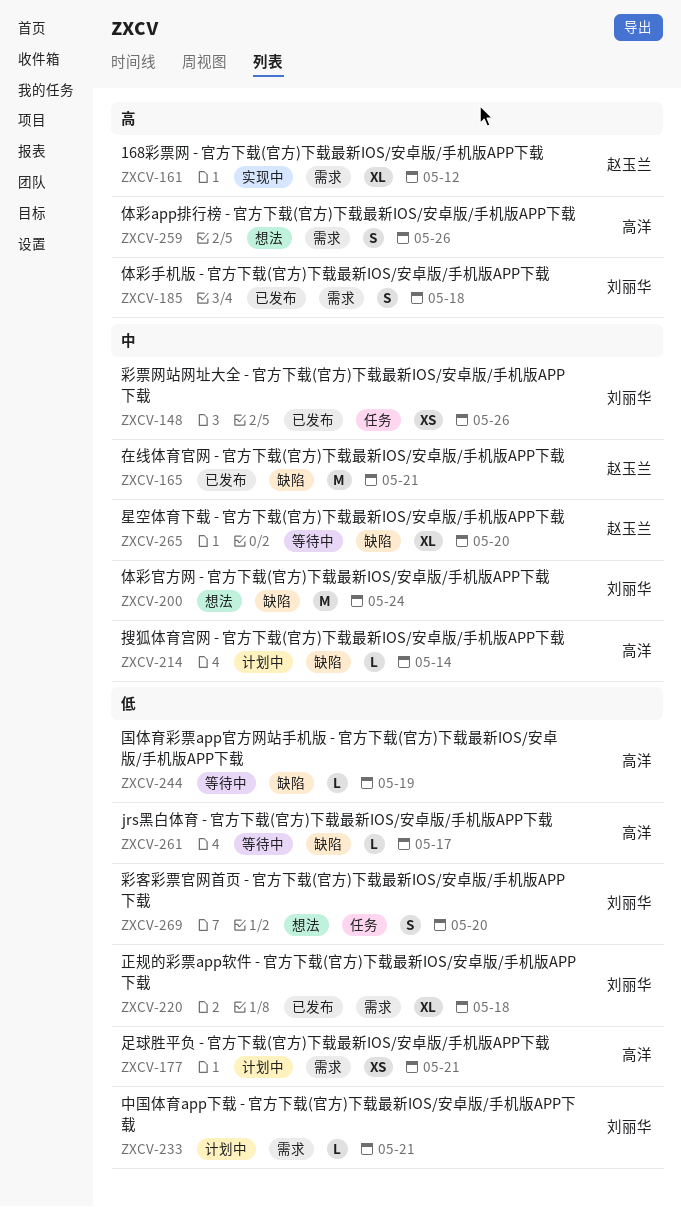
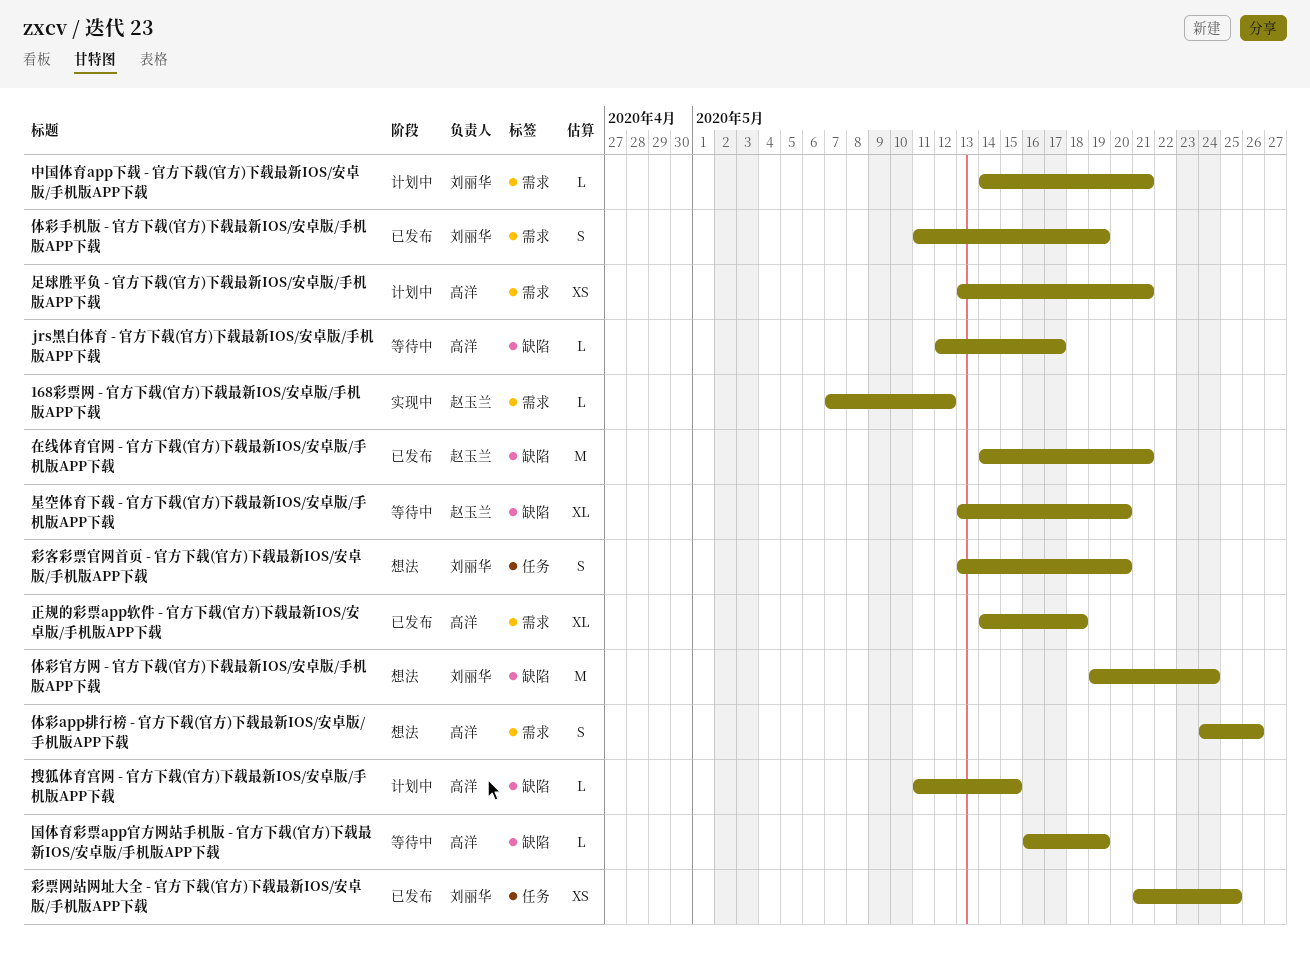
168彩票网 - 官方下载(官方)下载最新IOS/安卓版/手机版APP下载, estimate: XL -> L
体彩手机版 - 官方下载(官方)下载最新IOS/安卓版/手机版APP下载, due: May 18 -> May 19
彩票网站网址大全 - 官方下载(官方)下载最新IOS/安卓版/手机版APP下载, due: May 26 -> May 25
搜狐体育宫网 - 官方下载(官方)下载最新IOS/安卓版/手机版APP下载, due: May 14 -> May 15
正规的彩票app软件 - 官方下载(官方)下载最新IOS/安卓版/手机版APP下载, owner: 刘丽华 -> 高洋

